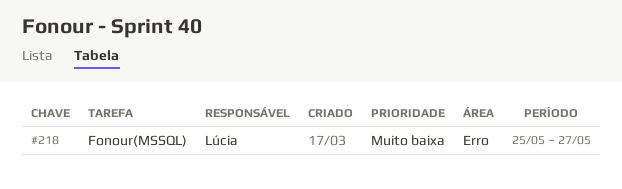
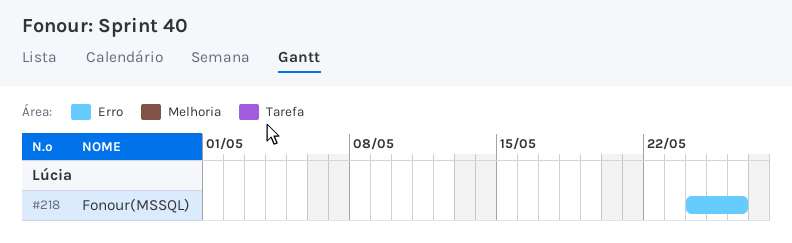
#218, start: May 25 -> May 24
#218, due: May 27 -> May 26

